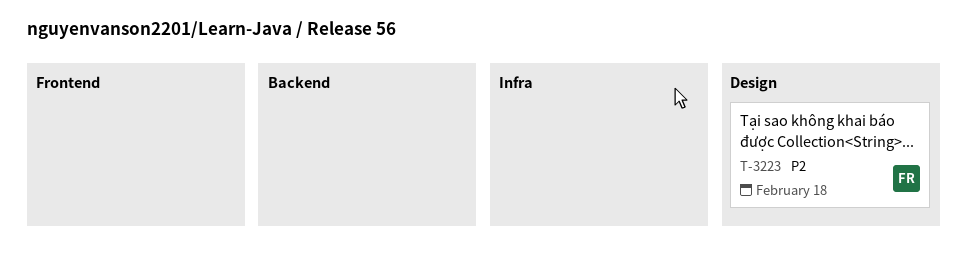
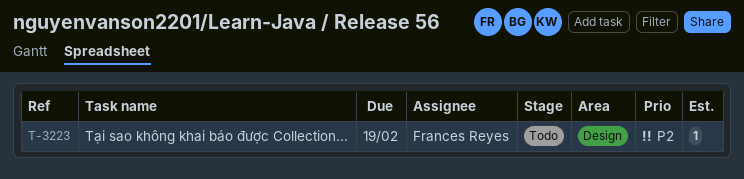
T-3223, due: Feb 18 -> Feb 19

